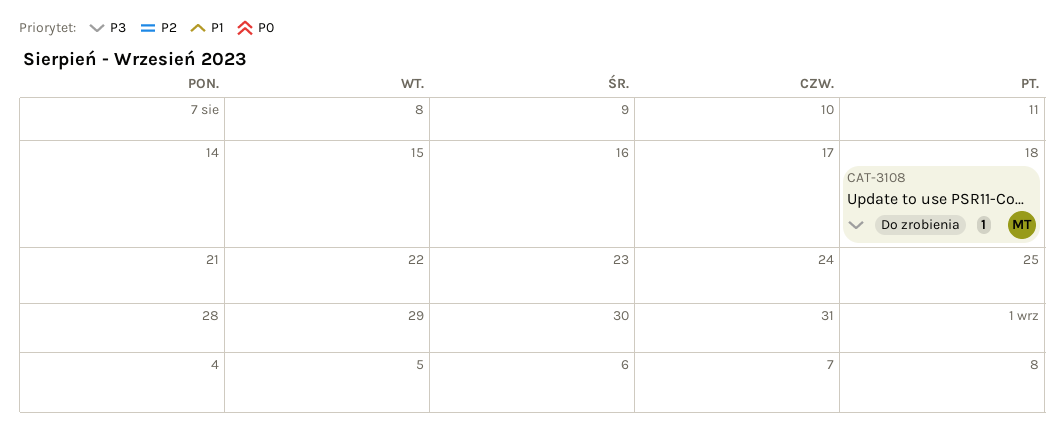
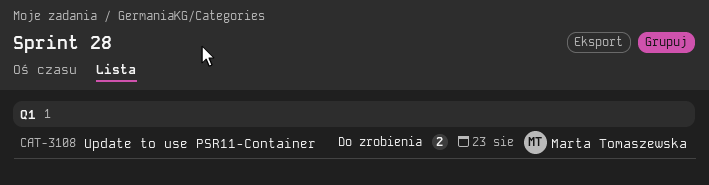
CAT-3108, estimate: 1 -> 2
CAT-3108, due: Aug 18 -> Aug 23

